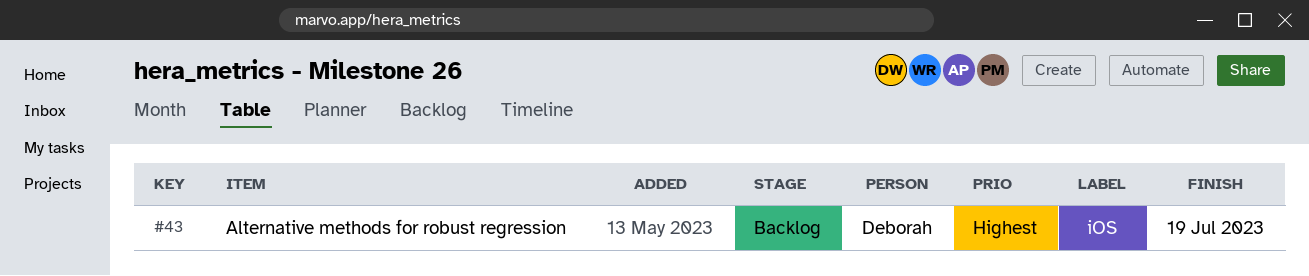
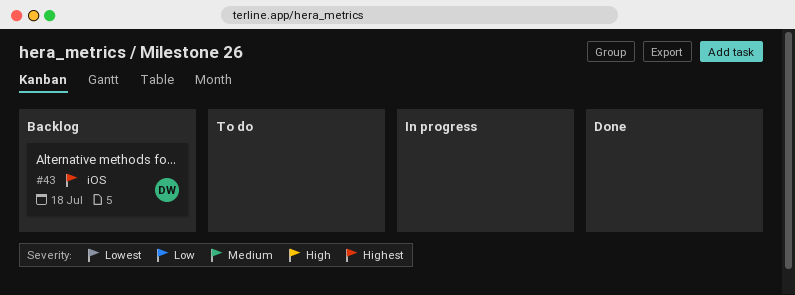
#43, due: Jul 19 -> Jul 18

